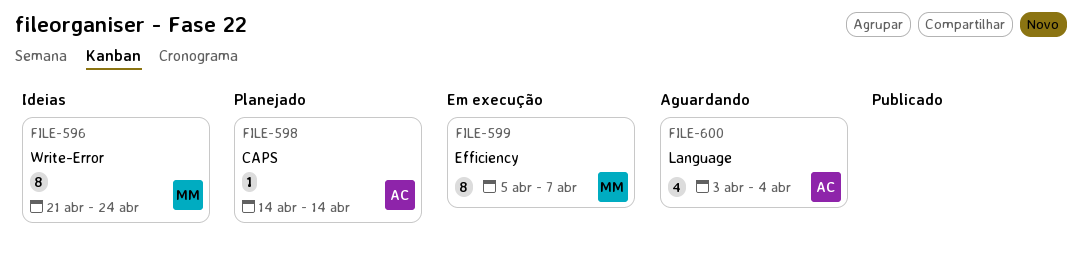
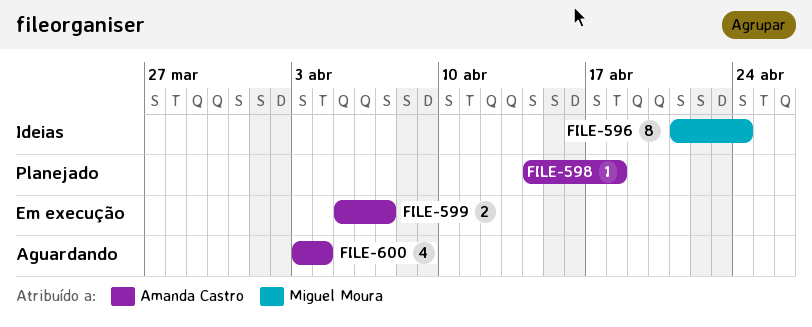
FILE-598, due: Apr 14 -> Apr 18
FILE-599, owner: Miguel Moura -> Amanda Castro
FILE-599, estimate: 8 -> 2

